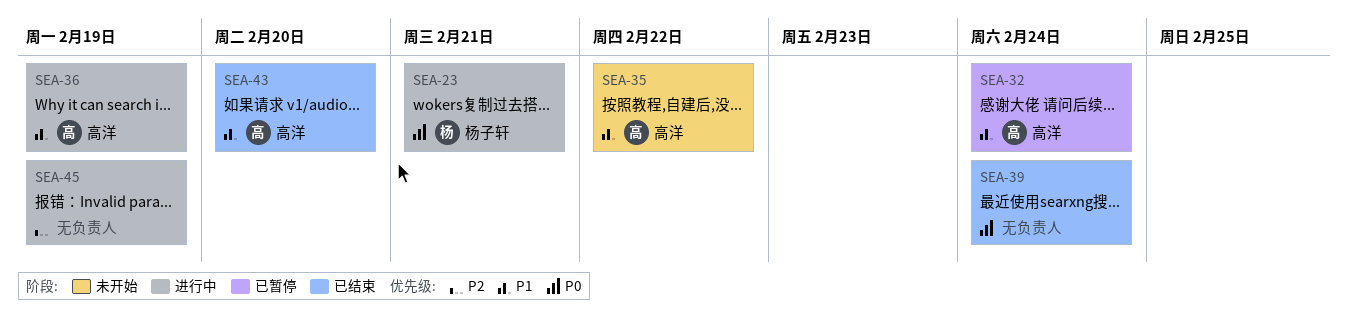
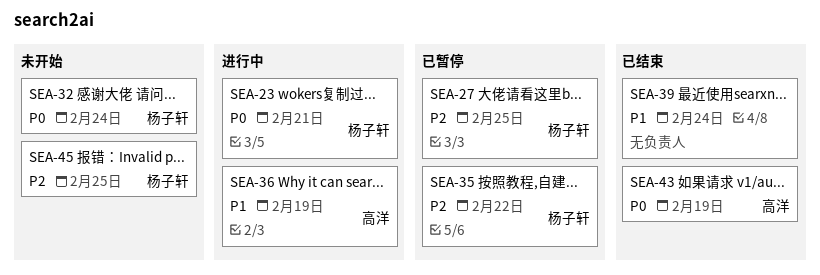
SEA-27: none -> present
SEA-32, status: 已暂停 -> 未开始
SEA-32, owner: 高洋 -> 杨子轩
SEA-32, priority: P1 -> P0
SEA-35, status: 未开始 -> 已暂停
SEA-35, owner: 高洋 -> 杨子轩
SEA-35, priority: P1 -> P2
SEA-39, priority: P0 -> P1
SEA-43, priority: P1 -> P0
SEA-43, due: Feb 20 -> Feb 19
SEA-45, status: 进行中 -> 未开始
SEA-45, owner: none -> 杨子轩
SEA-45, due: Feb 19 -> Feb 25

